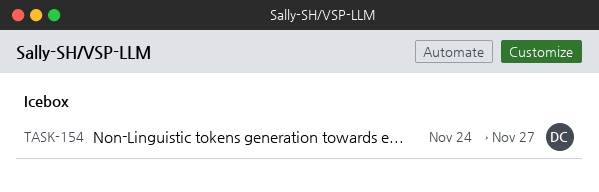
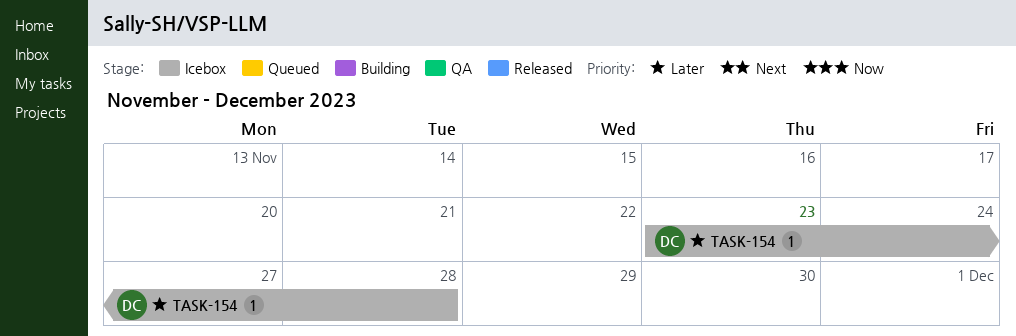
TASK-154, start: Nov 24 -> Nov 23
TASK-154, due: Nov 27 -> Nov 28

